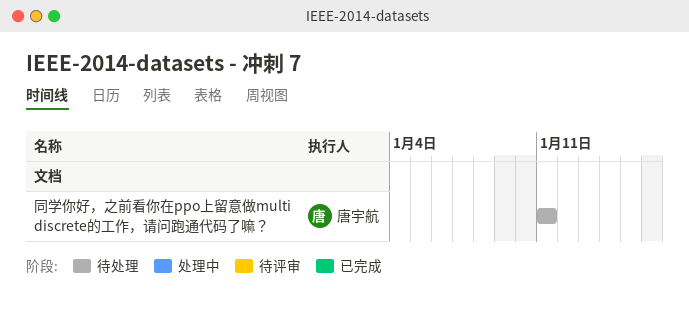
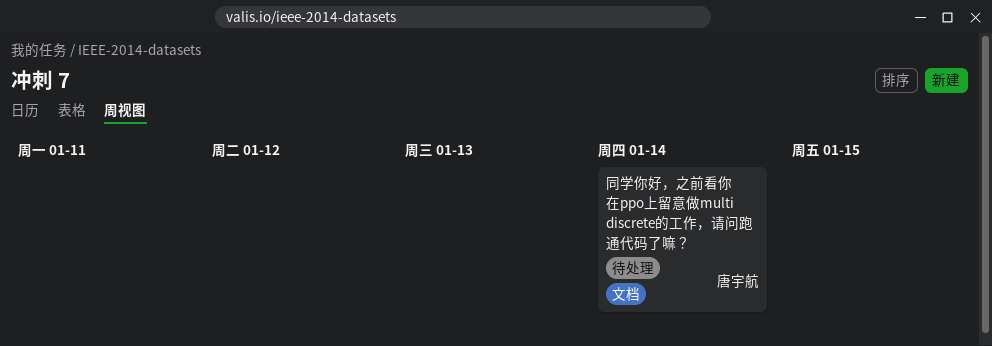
同学你好，之前看你在ppo上留意做multi discrete的工作，请问跑通代码了嘛？, due: Jan 11 -> Jan 14

